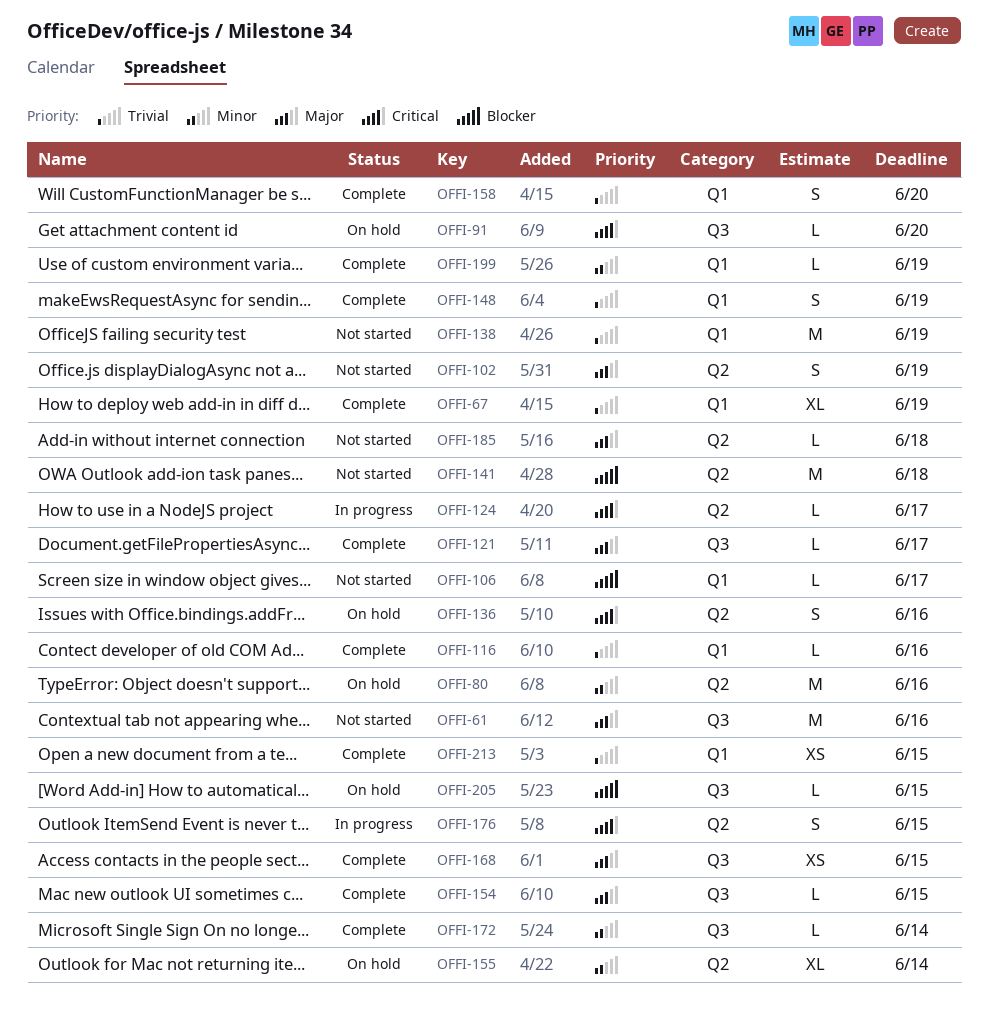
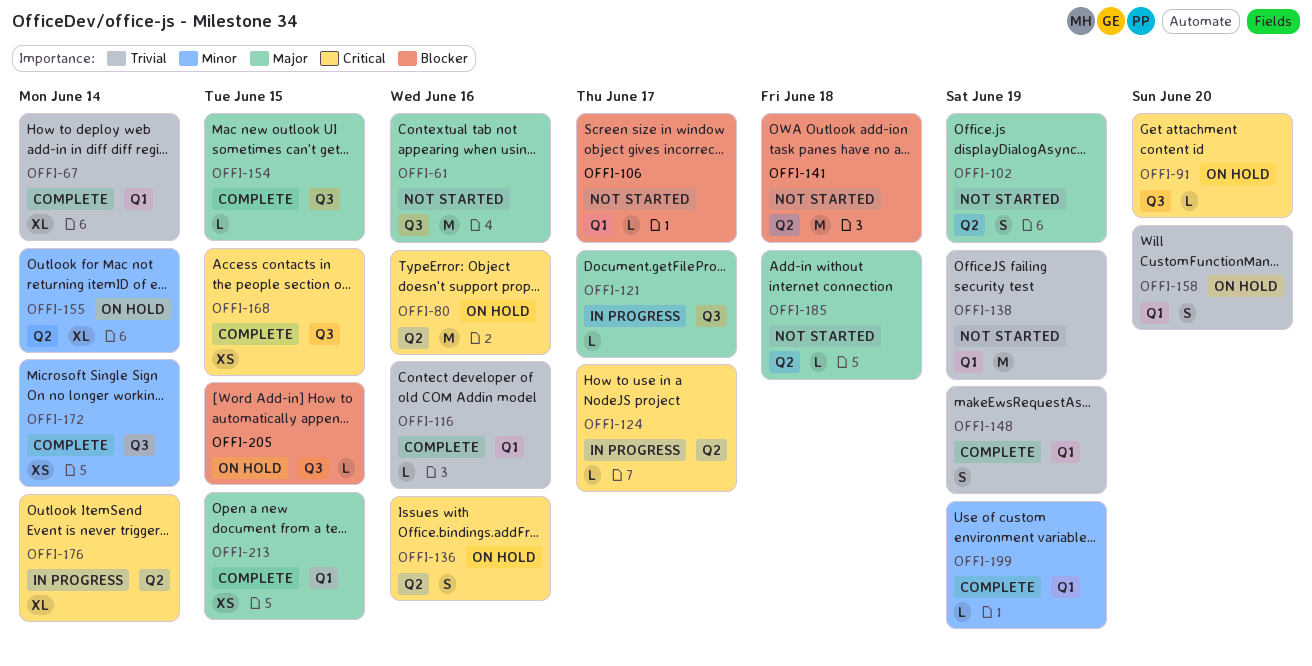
OFFI-67, due: Jun 19 -> Jun 14
OFFI-80, priority: Minor -> Critical
OFFI-121, status: Complete -> In progress
OFFI-158, status: Complete -> On hold
OFFI-168, priority: Major -> Critical
OFFI-172, estimate: L -> XS
OFFI-176, estimate: S -> XL
OFFI-176, due: Jun 15 -> Jun 14
OFFI-213, priority: Trivial -> Major

